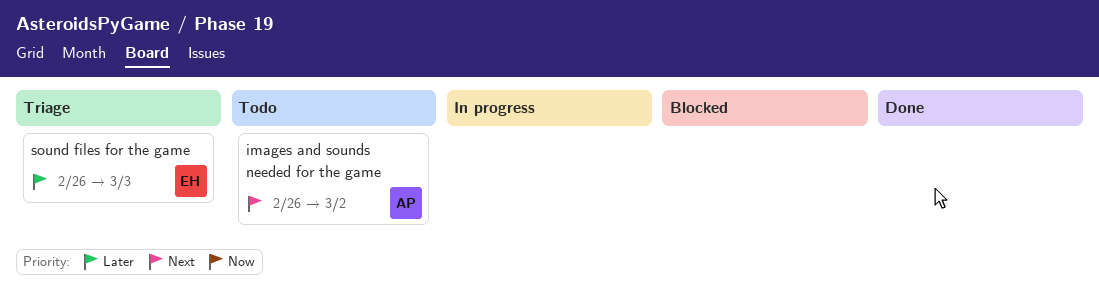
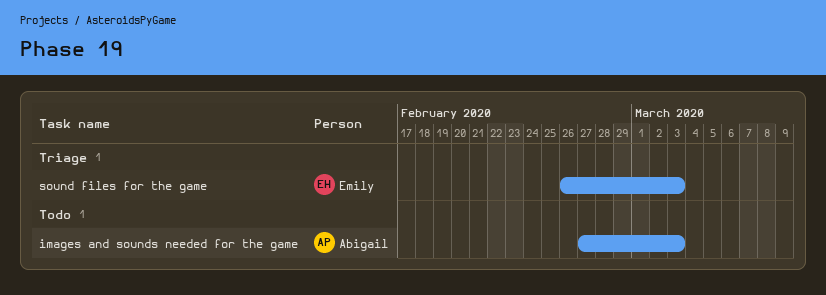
images and sounds needed for the game, start: Feb 26 -> Feb 27
images and sounds needed for the game, due: Mar 2 -> Mar 3

